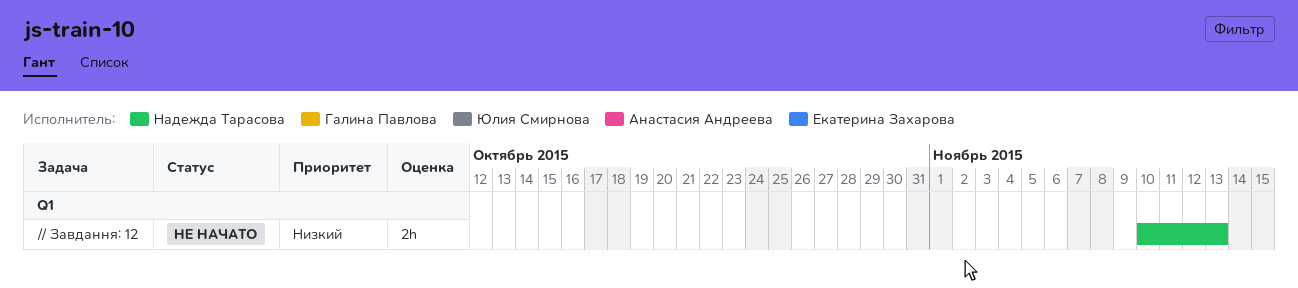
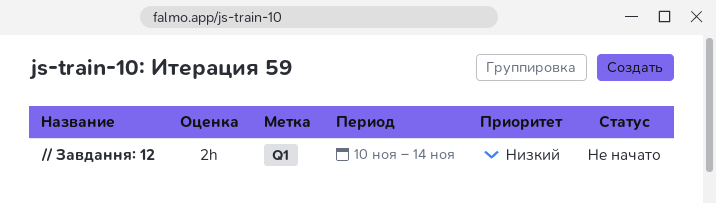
// Завдання: 12, due: Nov 13 -> Nov 14

